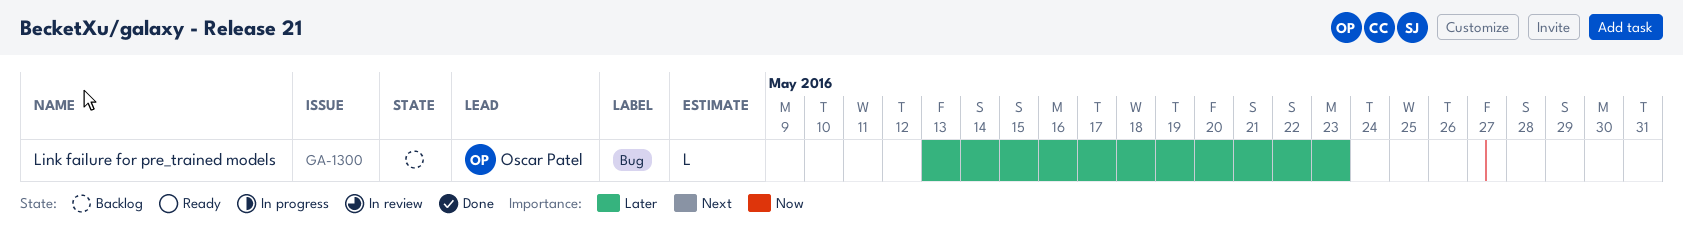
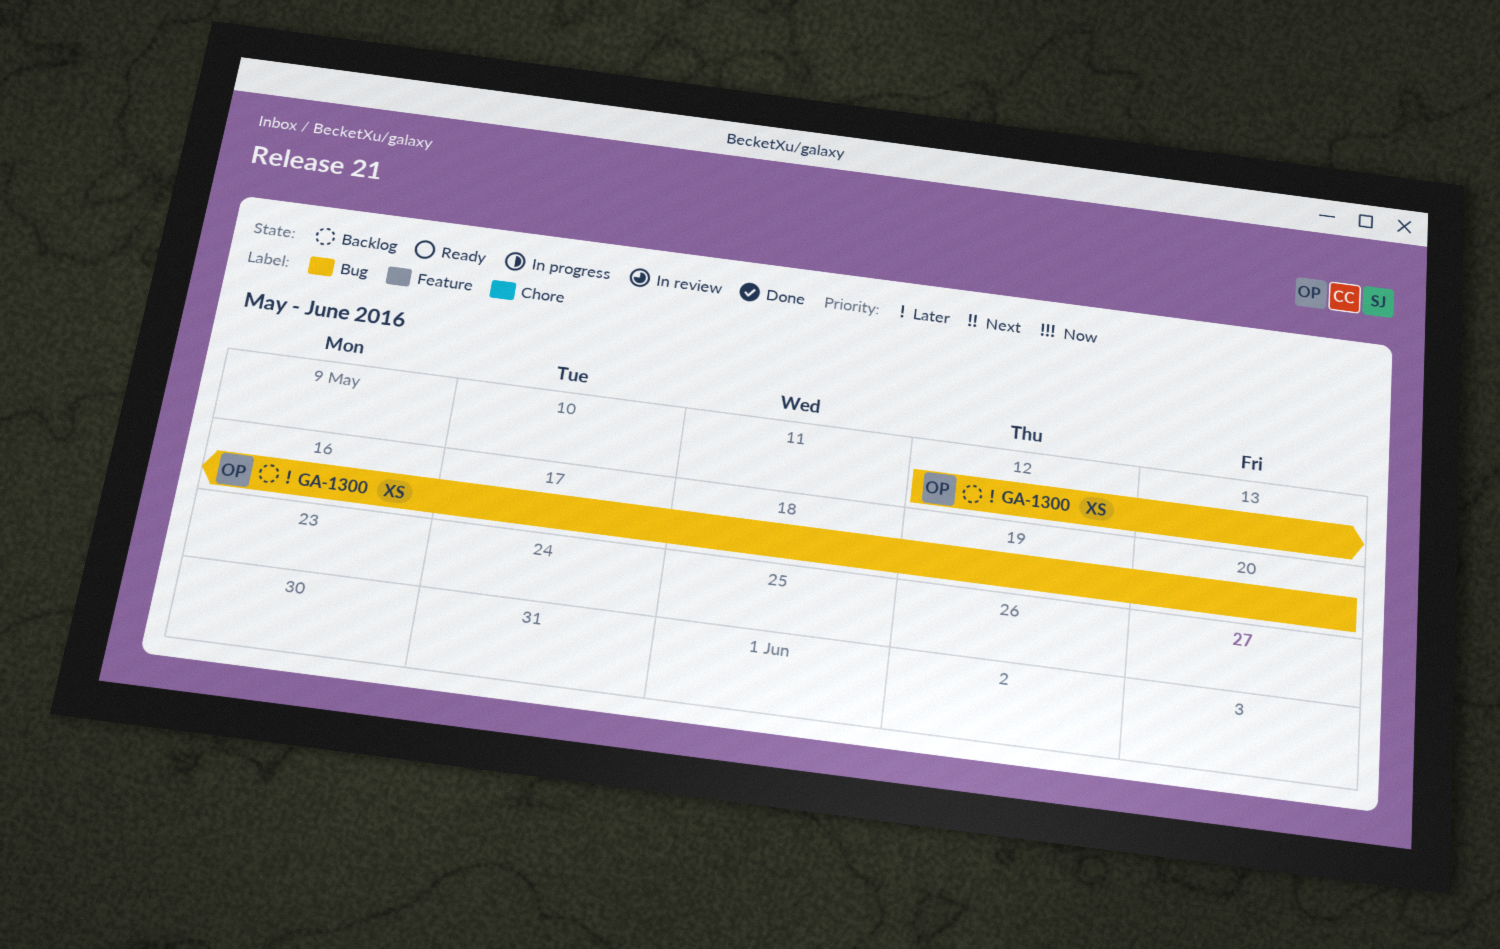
GA-1300, estimate: L -> XS
GA-1300, start: May 13 -> May 12
GA-1300, due: May 23 -> May 20

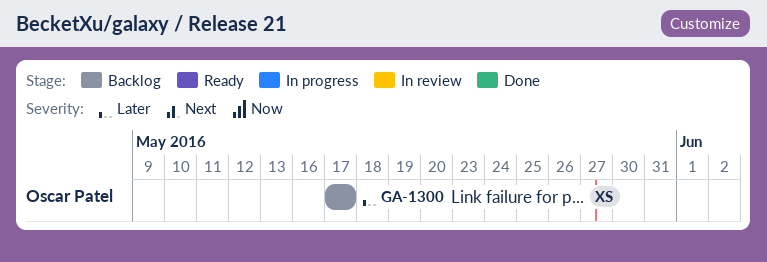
GA-1300, start: May 12 -> May 17
GA-1300, due: May 20 -> May 17

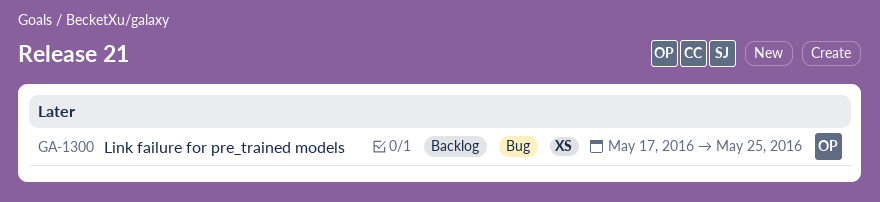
GA-1300, due: May 17 -> May 25

